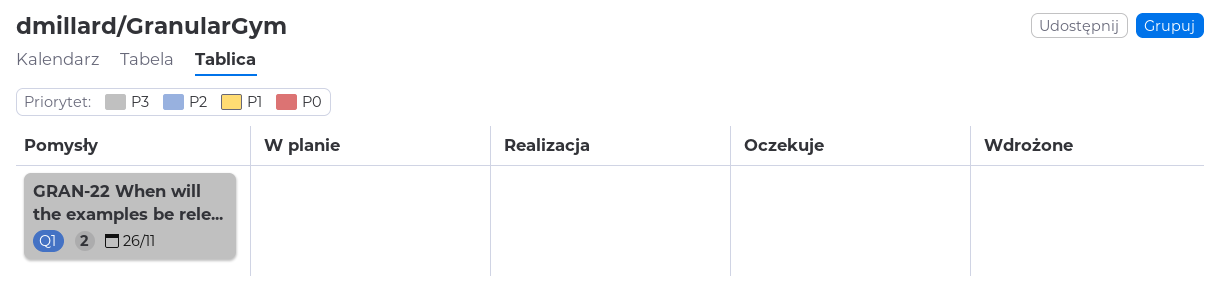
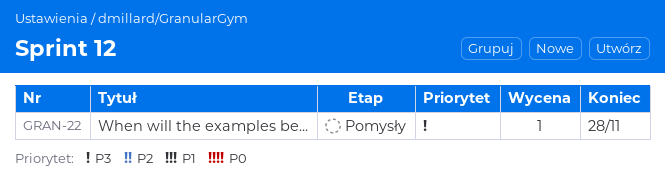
GRAN-22, estimate: 2 -> 1
GRAN-22, due: Nov 26 -> Nov 28

